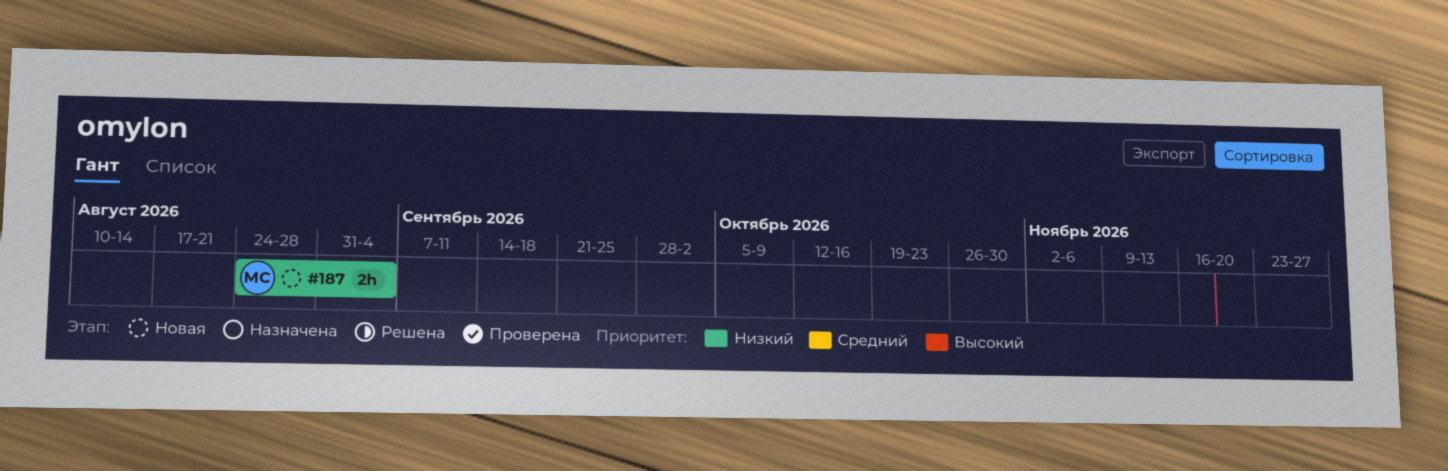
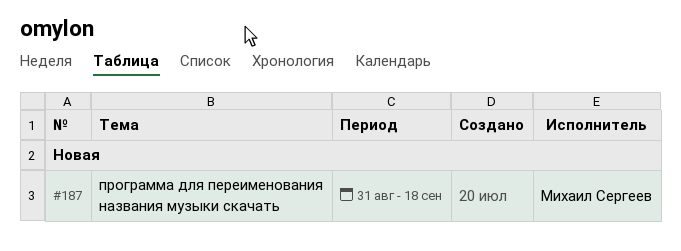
#187, start: Aug 24 -> Aug 31
#187, due: Sep 4 -> Sep 18

